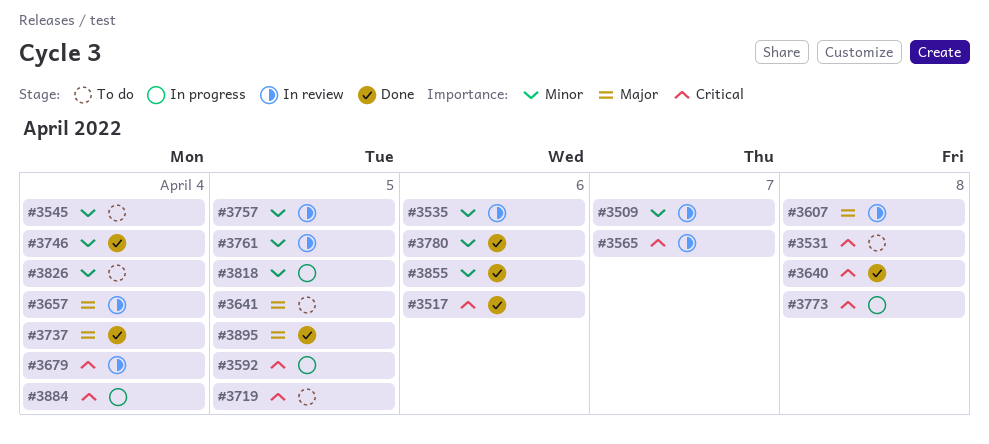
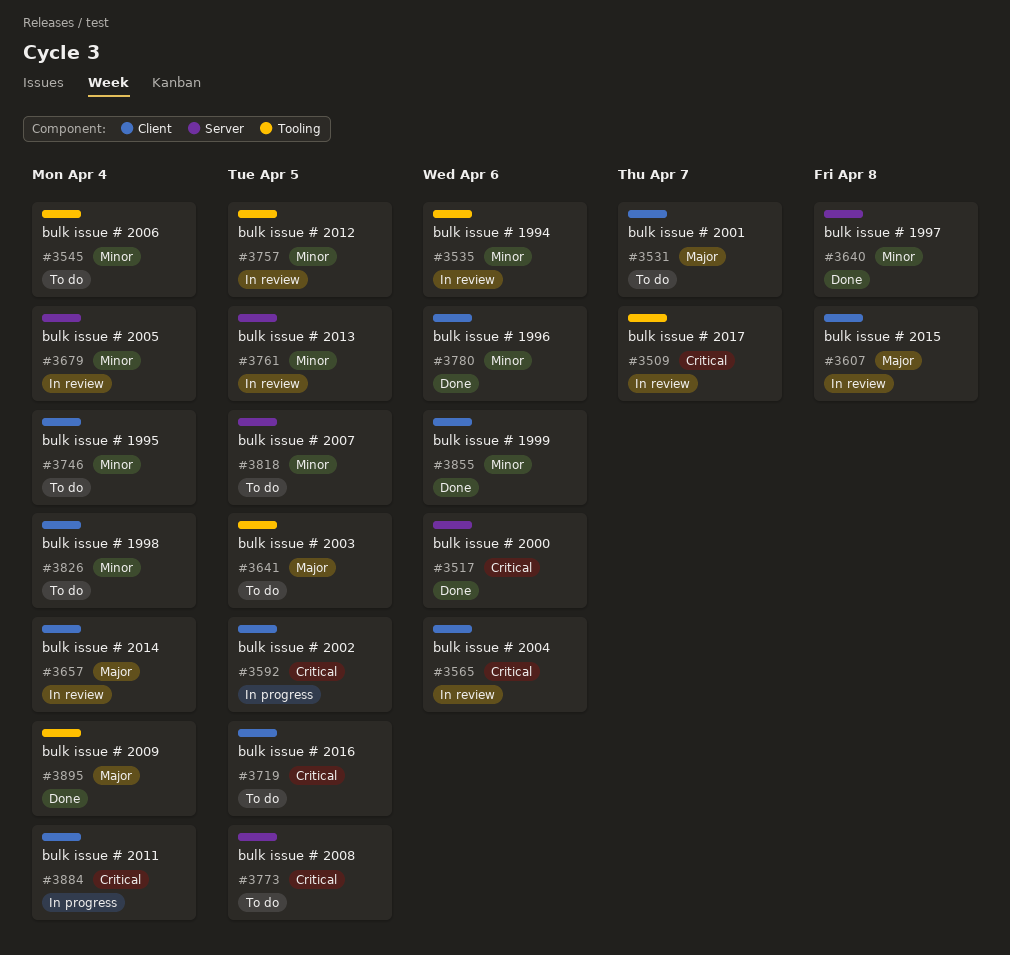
#3509, priority: Minor -> Critical
#3531, priority: Critical -> Major
#3531, due: Apr 8 -> Apr 7
#3565, due: Apr 7 -> Apr 6
#3640, priority: Critical -> Minor
#3679, priority: Critical -> Minor
#3737: present -> none
#3746, status: Done -> To do
#3773, status: In progress -> To do
#3773, due: Apr 8 -> Apr 5
#3818, status: In progress -> To do
#3895, due: Apr 5 -> Apr 4

